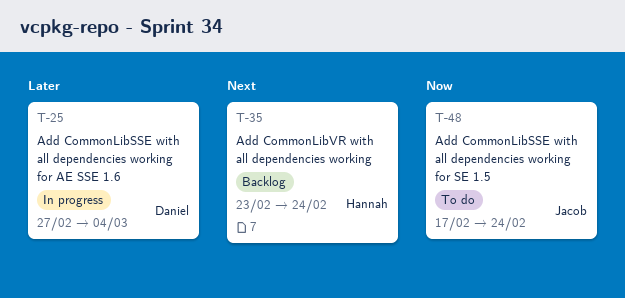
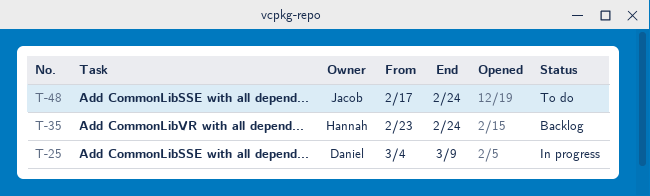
T-25, start: Feb 27 -> Mar 4
T-25, due: Mar 4 -> Mar 9

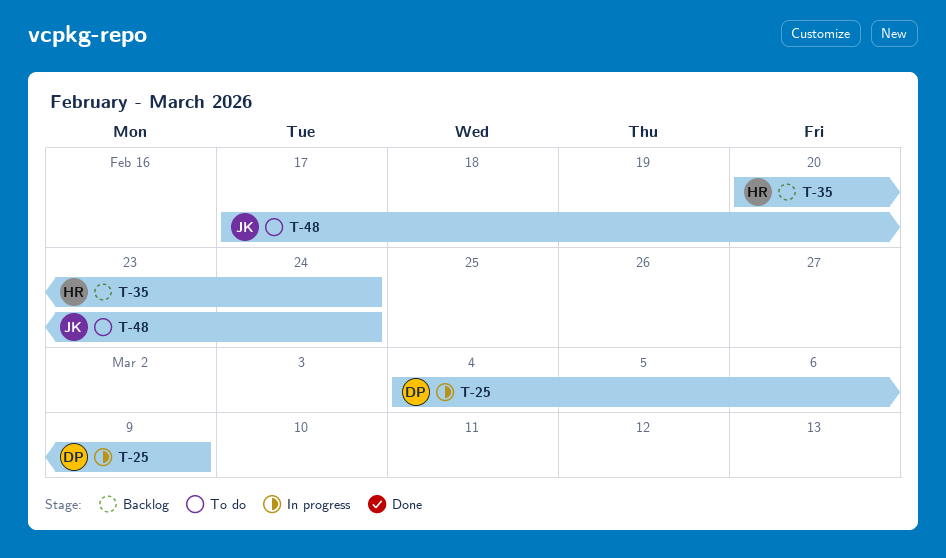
T-35, start: Feb 23 -> Feb 20

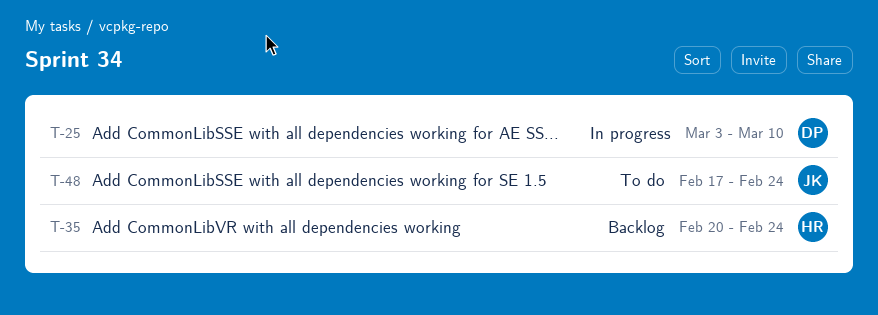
T-25, start: Mar 4 -> Mar 3
T-25, due: Mar 9 -> Mar 10

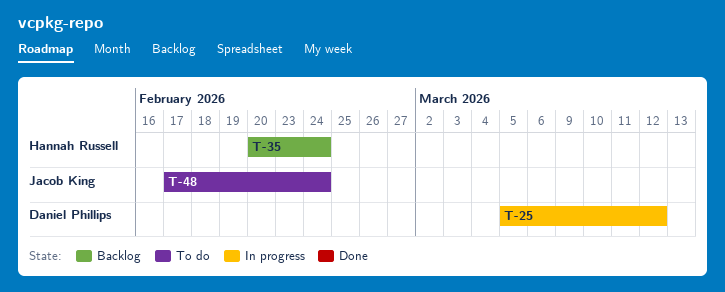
T-25, start: Mar 3 -> Mar 5
T-25, due: Mar 10 -> Mar 12

